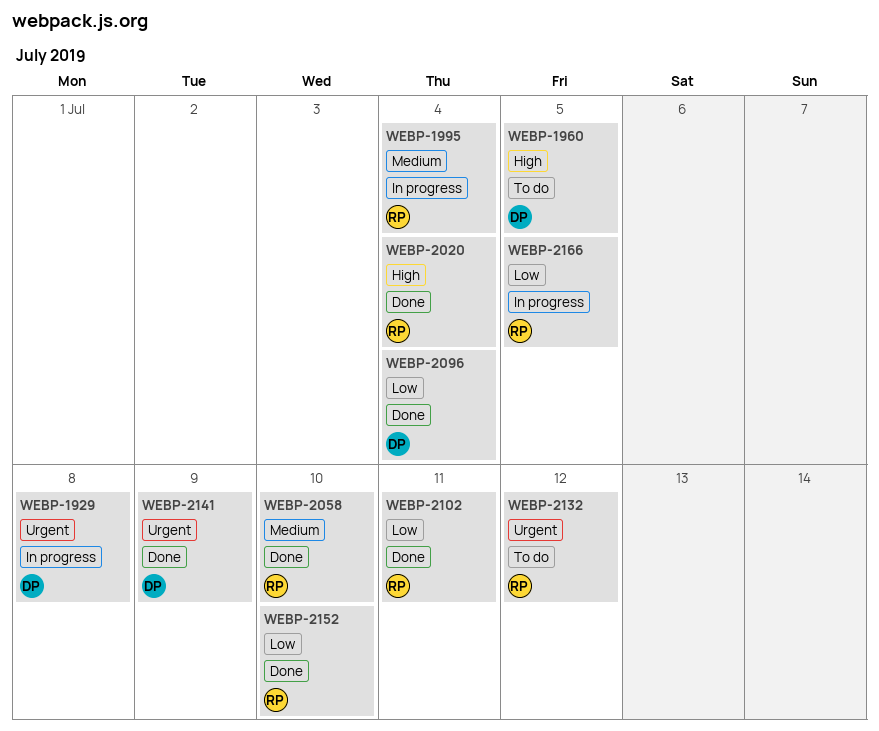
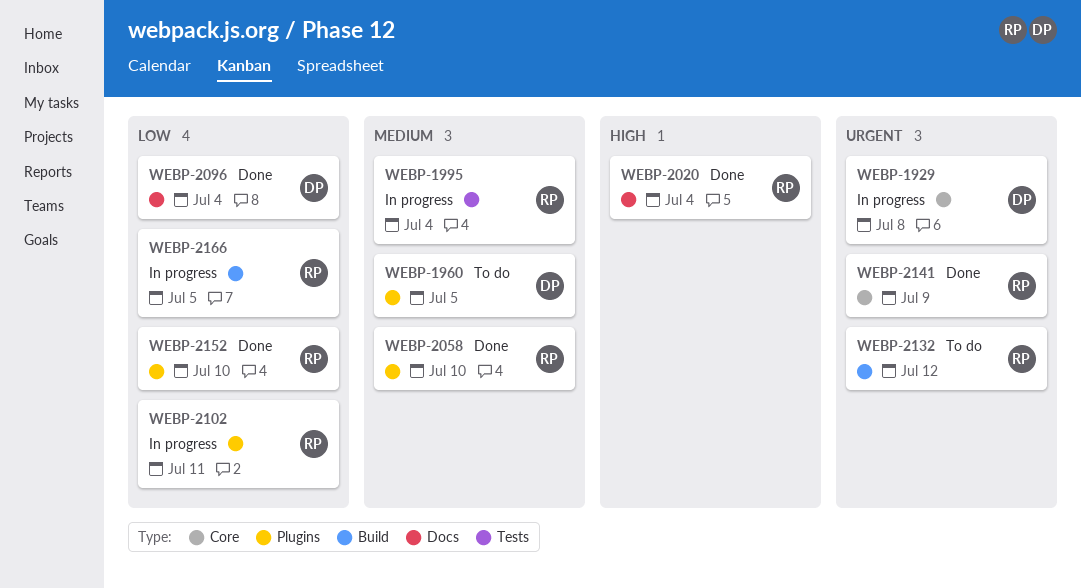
WEBP-1960, priority: High -> Medium
WEBP-2102, status: Done -> In progress
WEBP-2141, owner: DP -> RP

